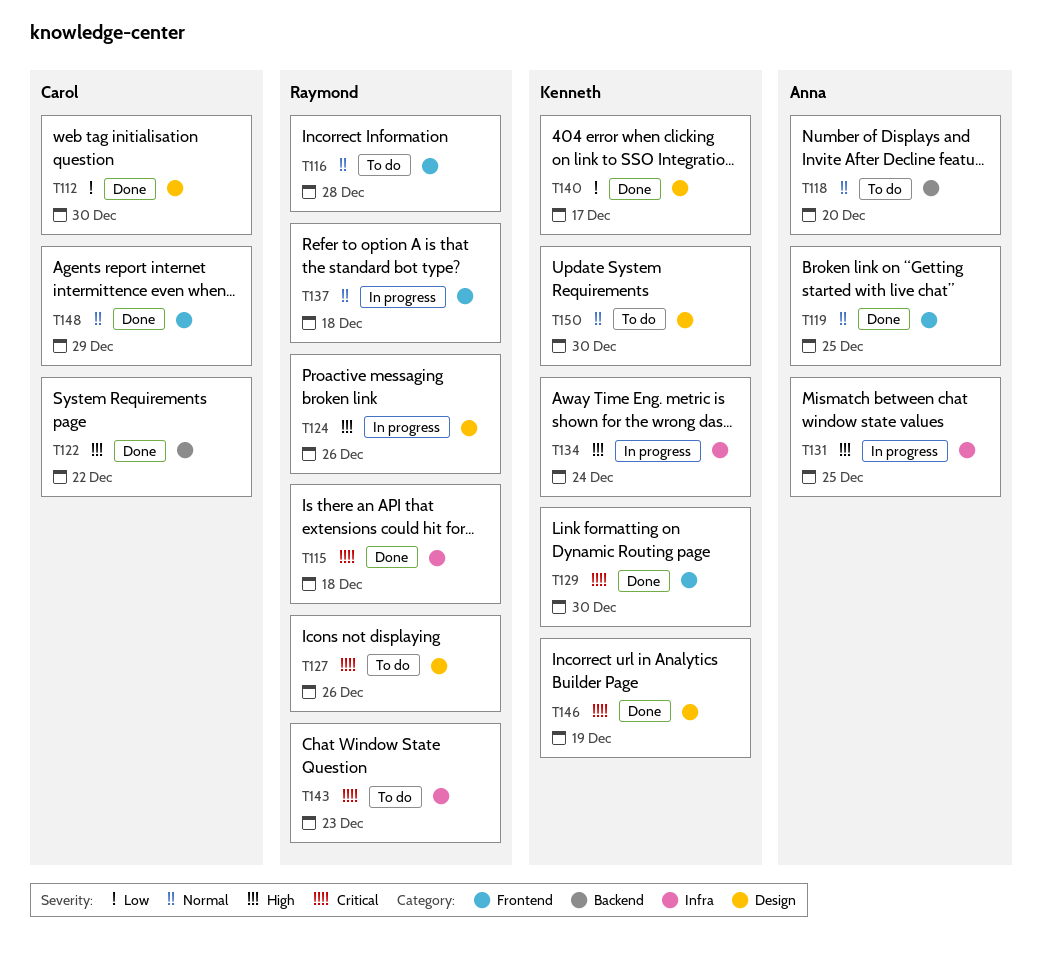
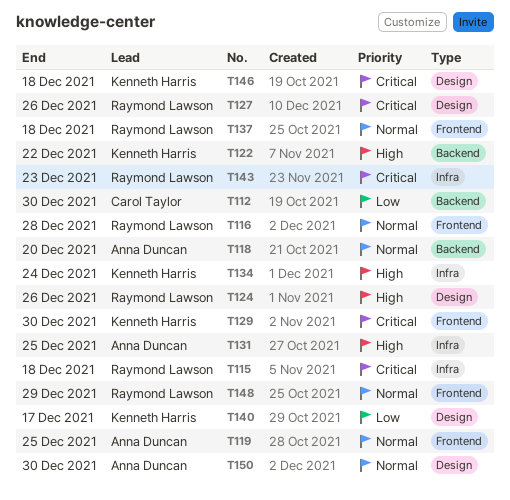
T112, label: Design -> Backend
T122, owner: Carol Taylor -> Kenneth Harris
T146, due: Dec 19 -> Dec 18
T148, owner: Carol Taylor -> Raymond Lawson
T150, owner: Kenneth Harris -> Anna Duncan

